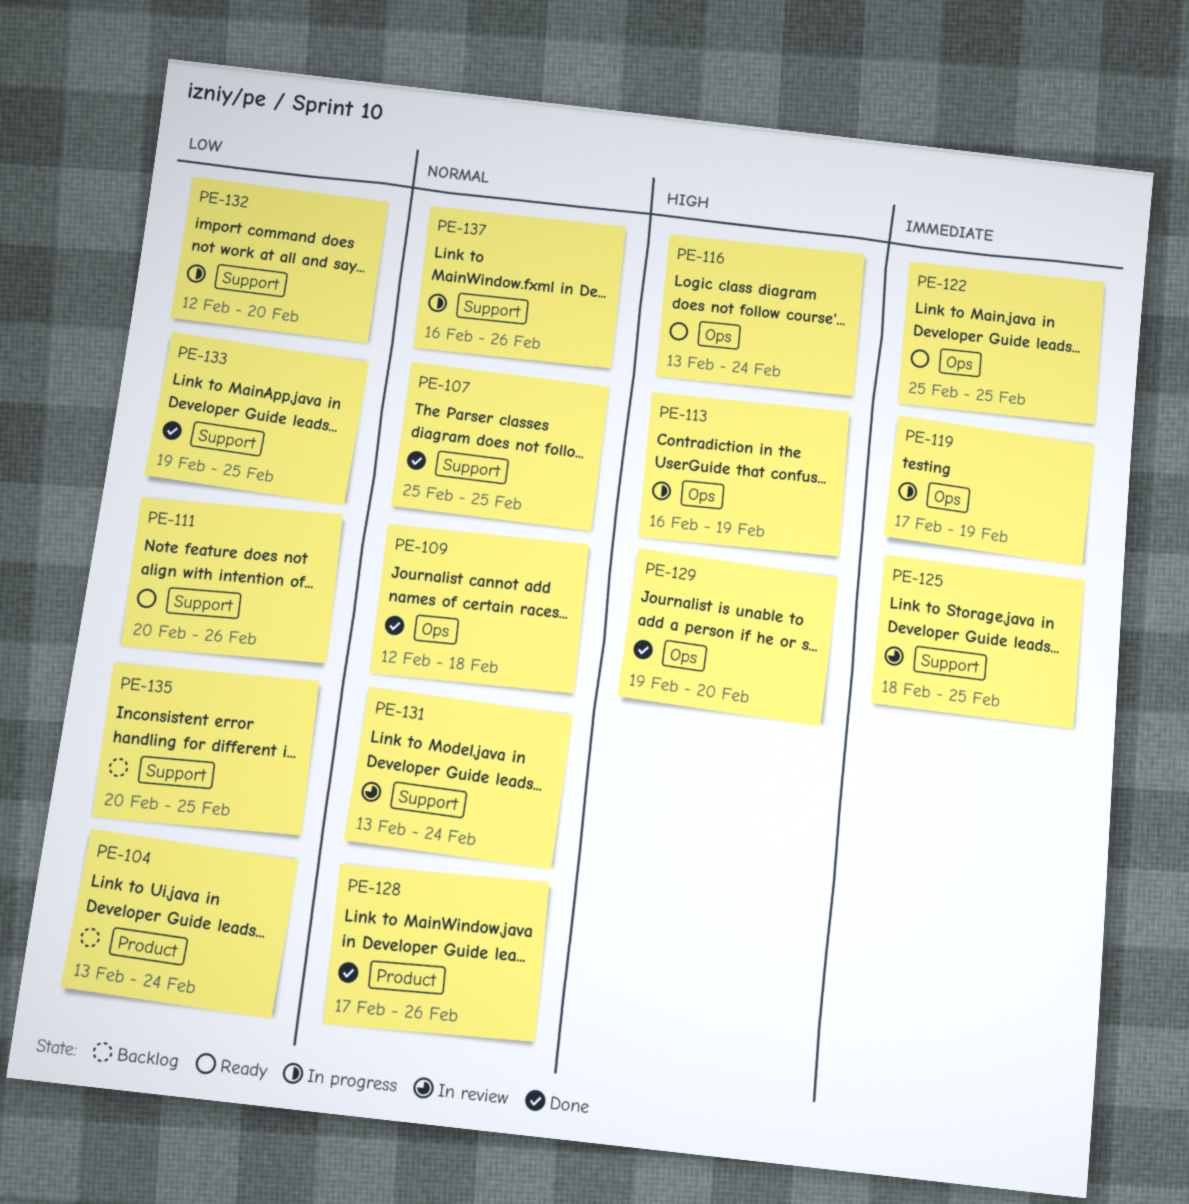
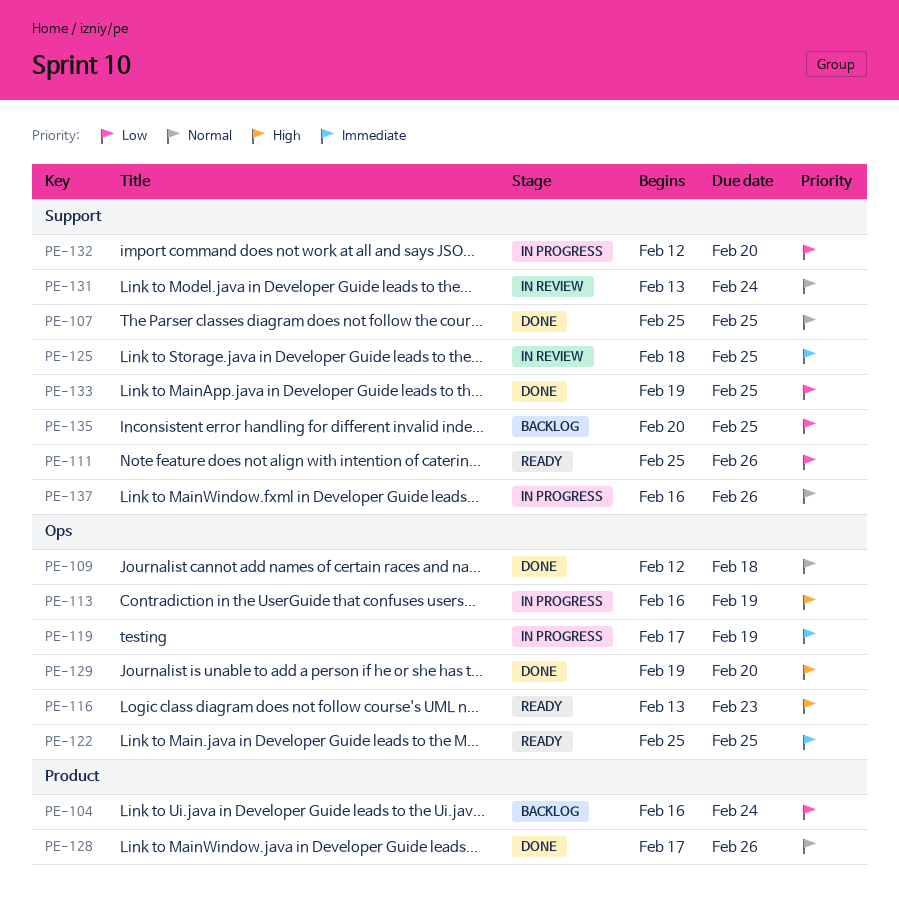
PE-104, start: Feb 13 -> Feb 16
PE-111, start: Feb 20 -> Feb 25
PE-116, due: Feb 24 -> Feb 23

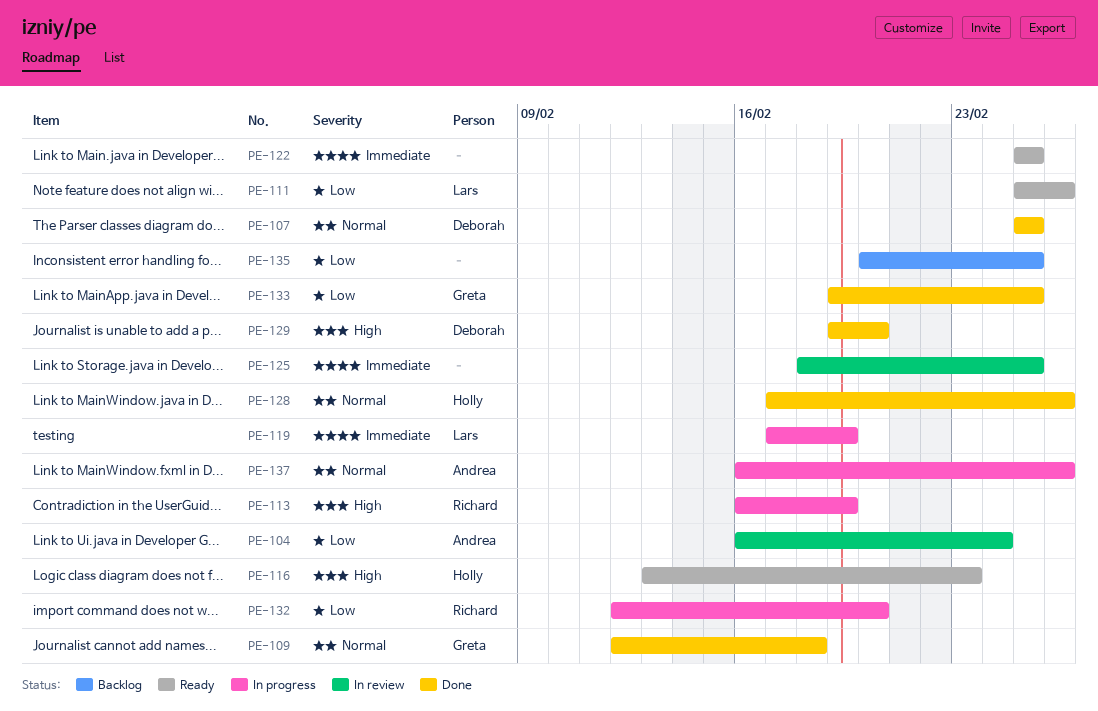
PE-104, status: Backlog -> In review
PE-131: present -> none

